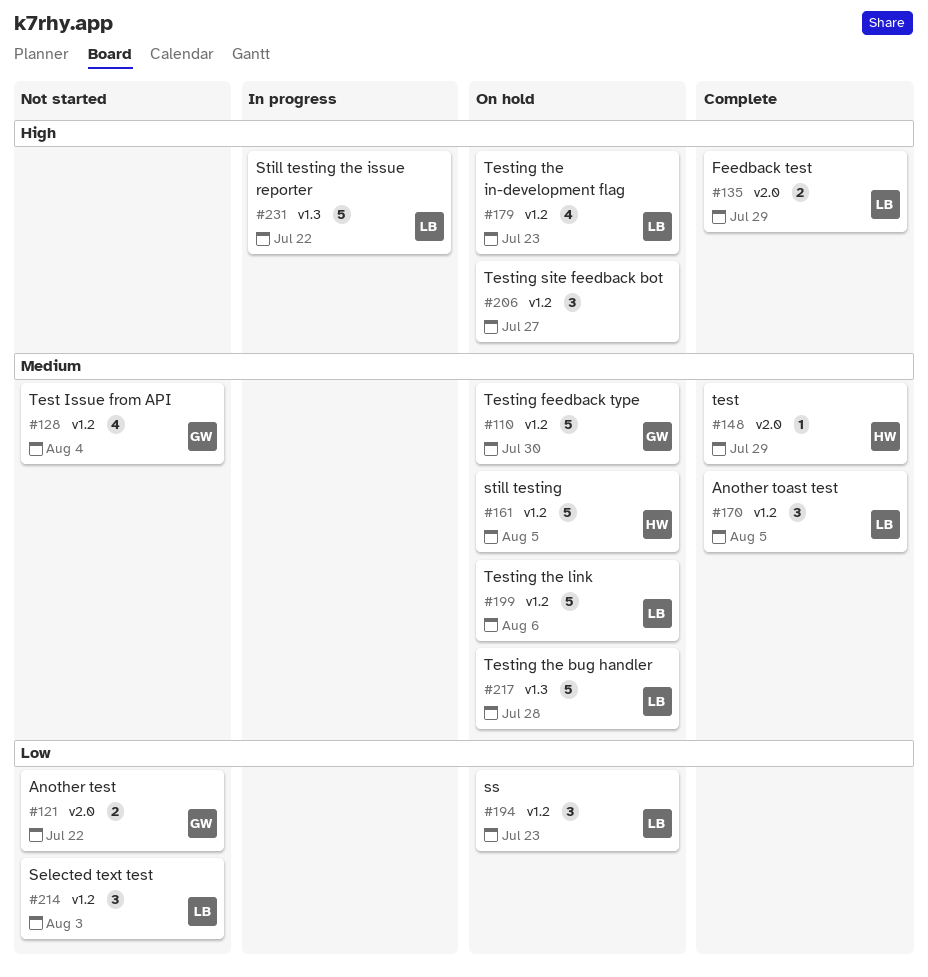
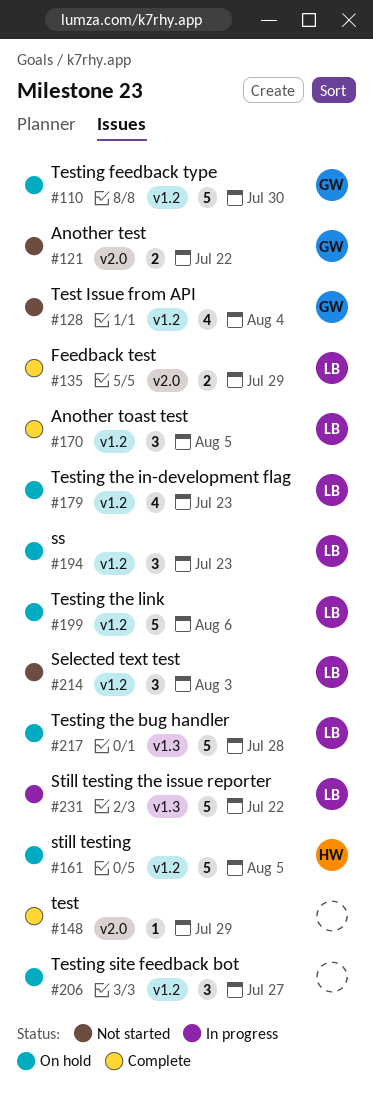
#148, owner: HW -> none

